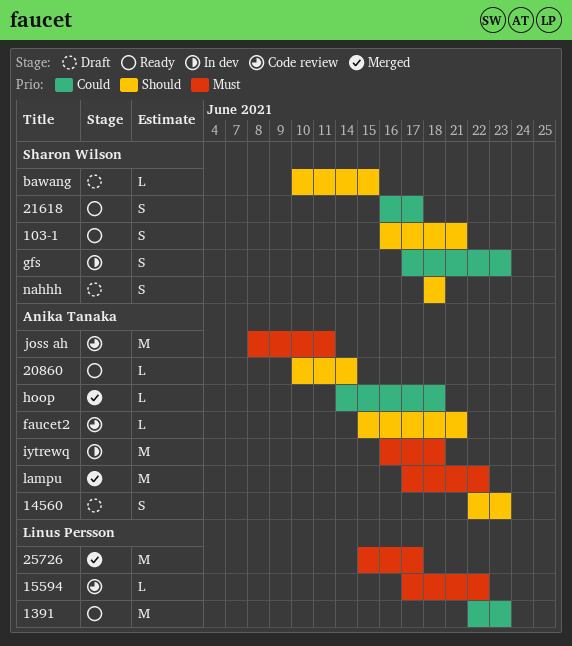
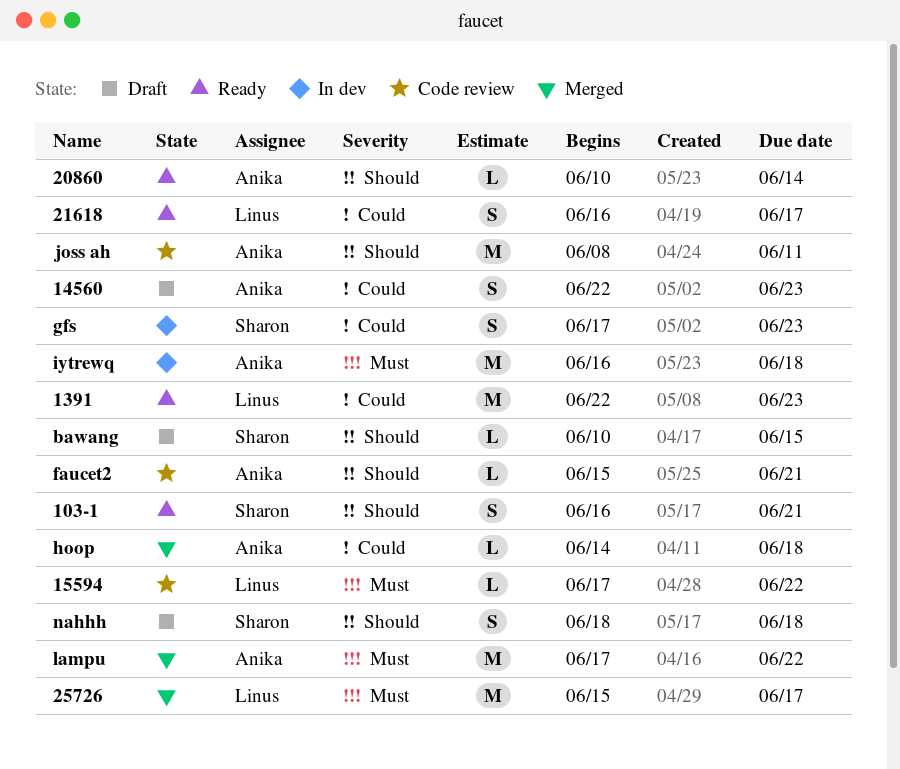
14560, priority: Should -> Could
21618, owner: Sharon Wilson -> Linus Persson
joss ah, priority: Must -> Should

